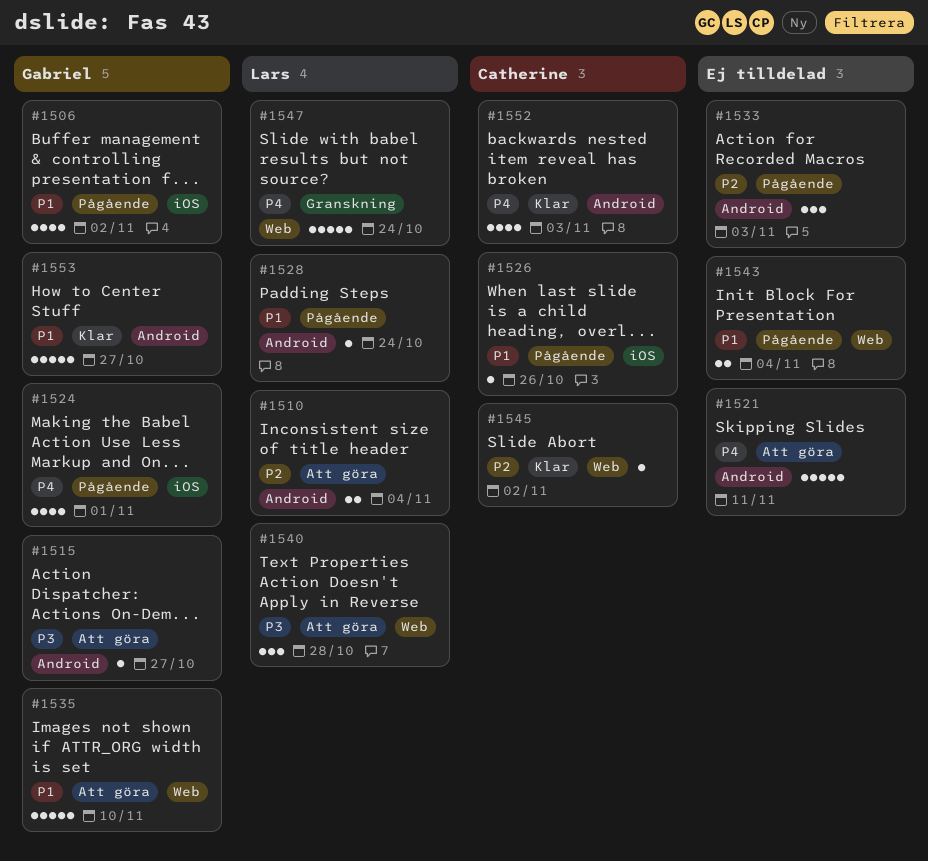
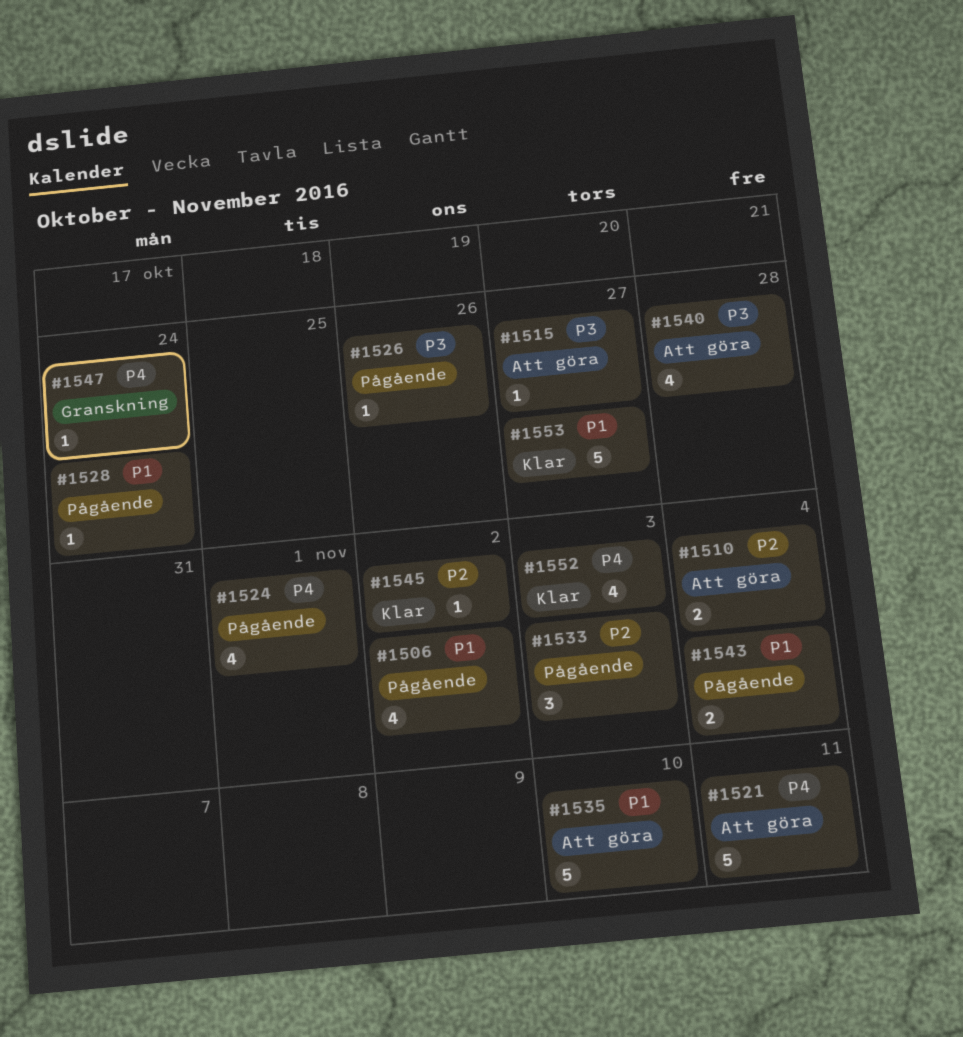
#1526, priority: P1 -> P3
#1540, estimate: 3 -> 4
#1547, estimate: 5 -> 1

